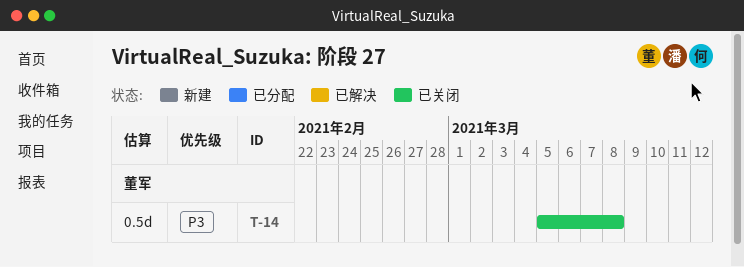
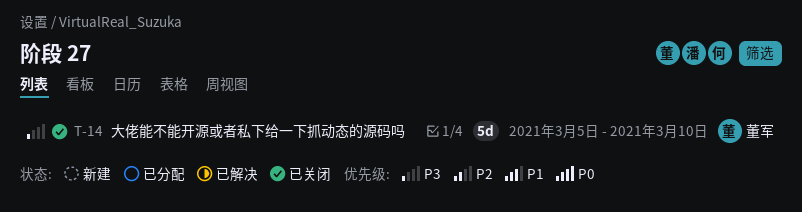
T-14, estimate: 0.5d -> 5d
T-14, due: Mar 8 -> Mar 10

